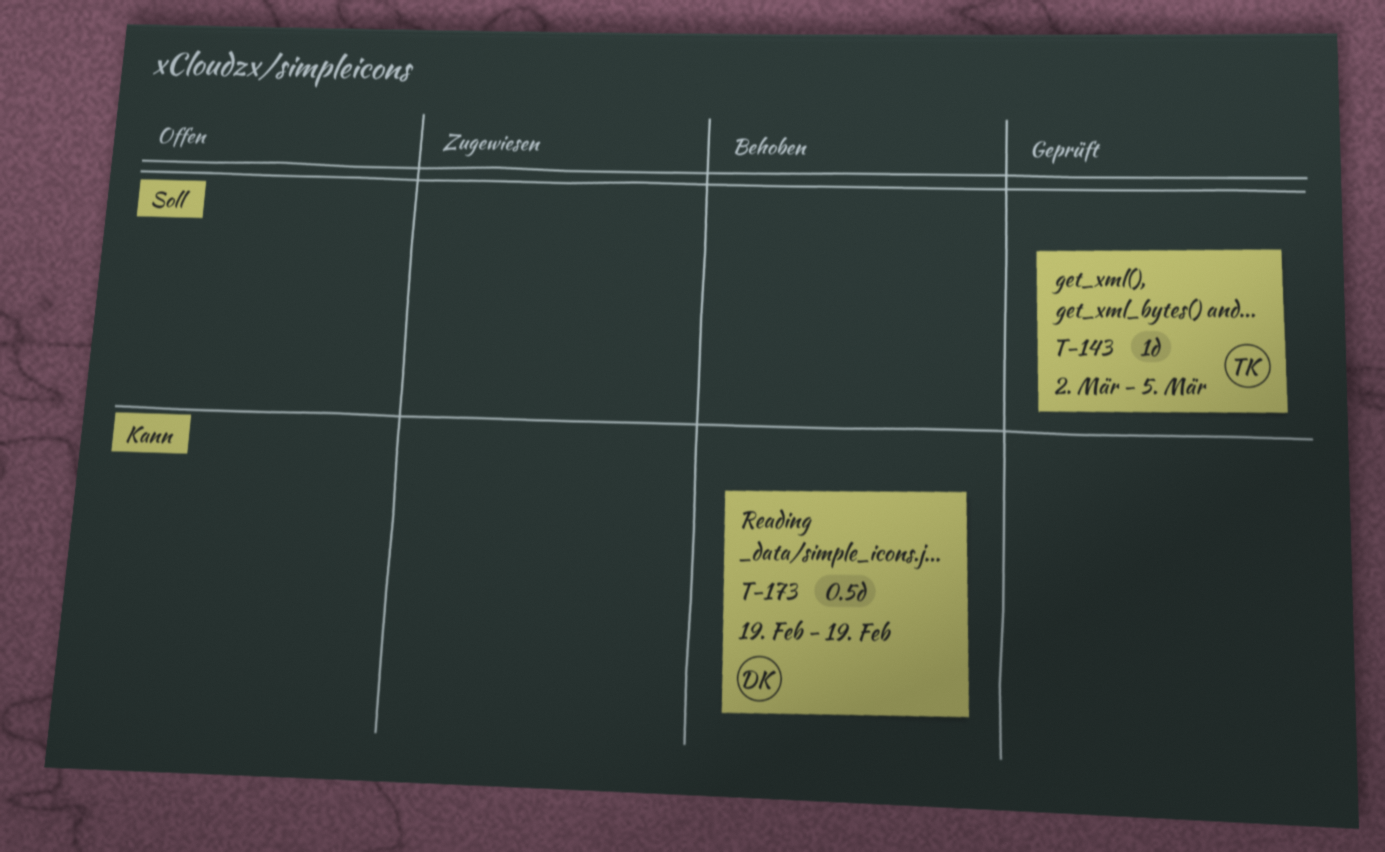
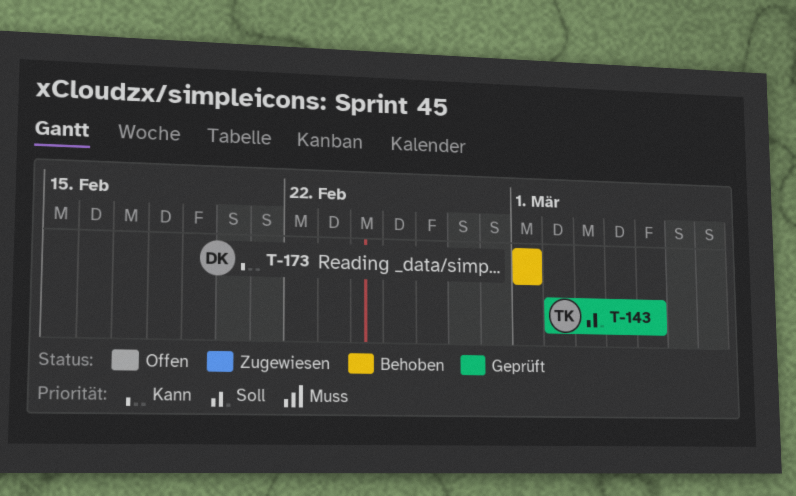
T-173, start: Feb 19 -> Mar 1
T-173, due: Feb 19 -> Mar 1

